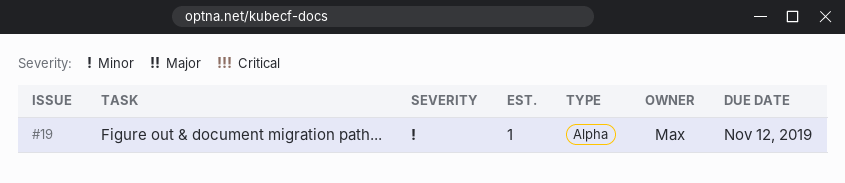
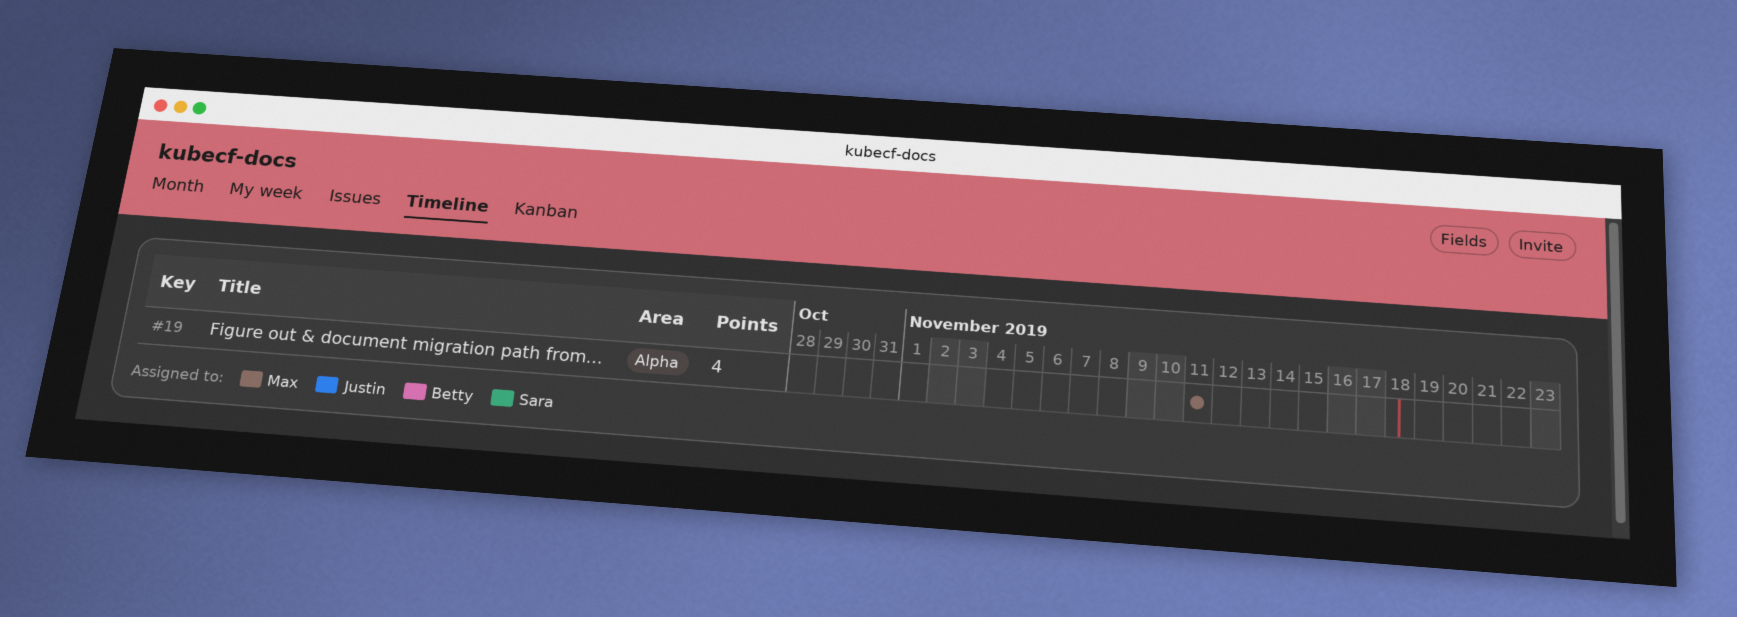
#19, estimate: 1 -> 4
#19, due: Nov 12 -> Nov 11

